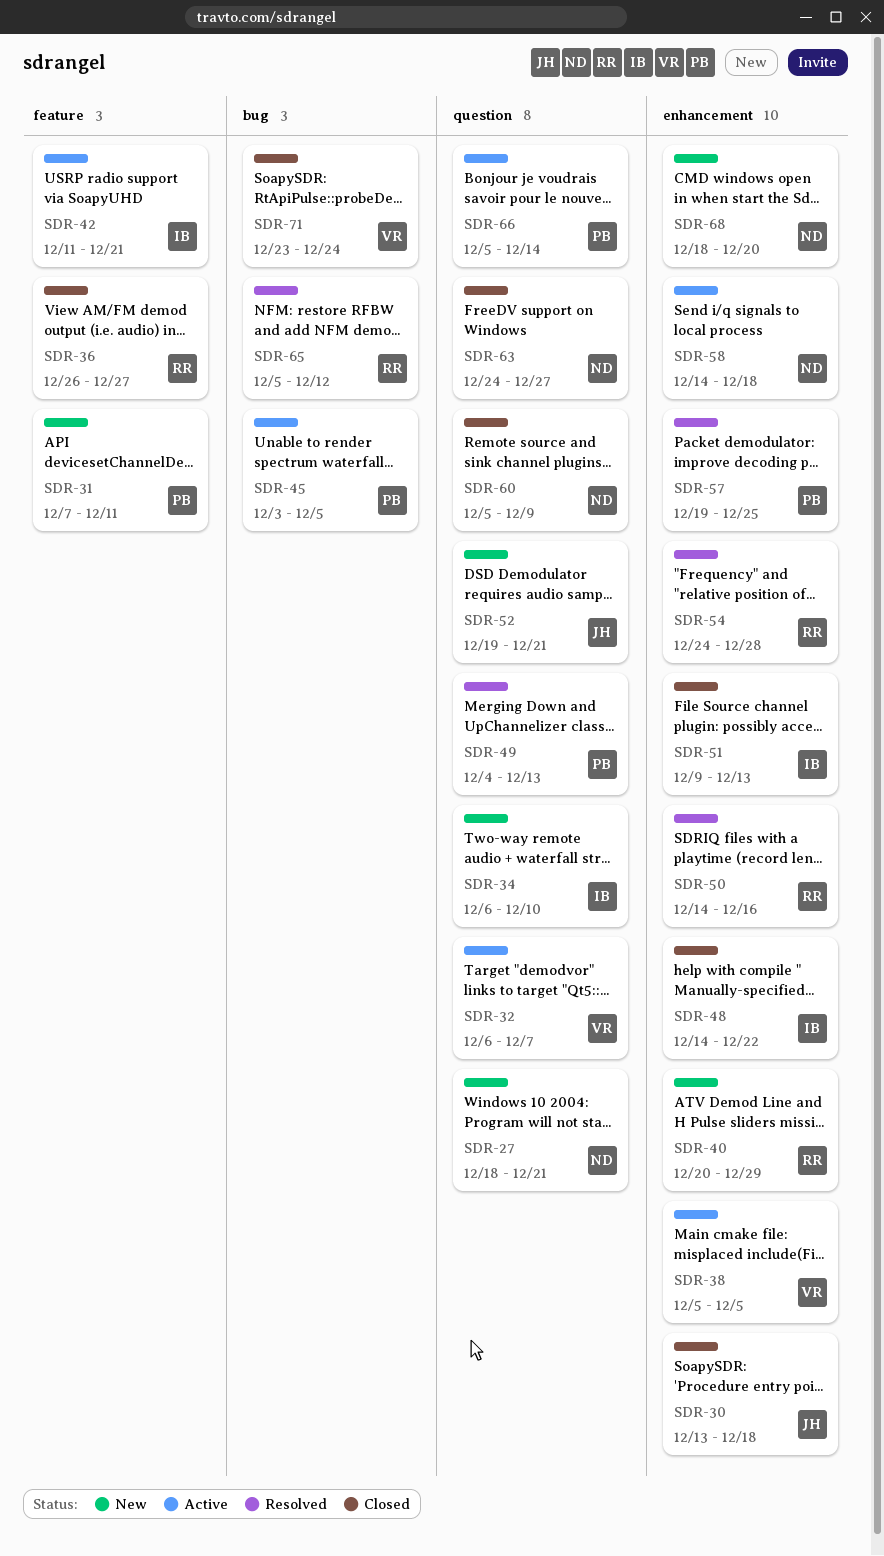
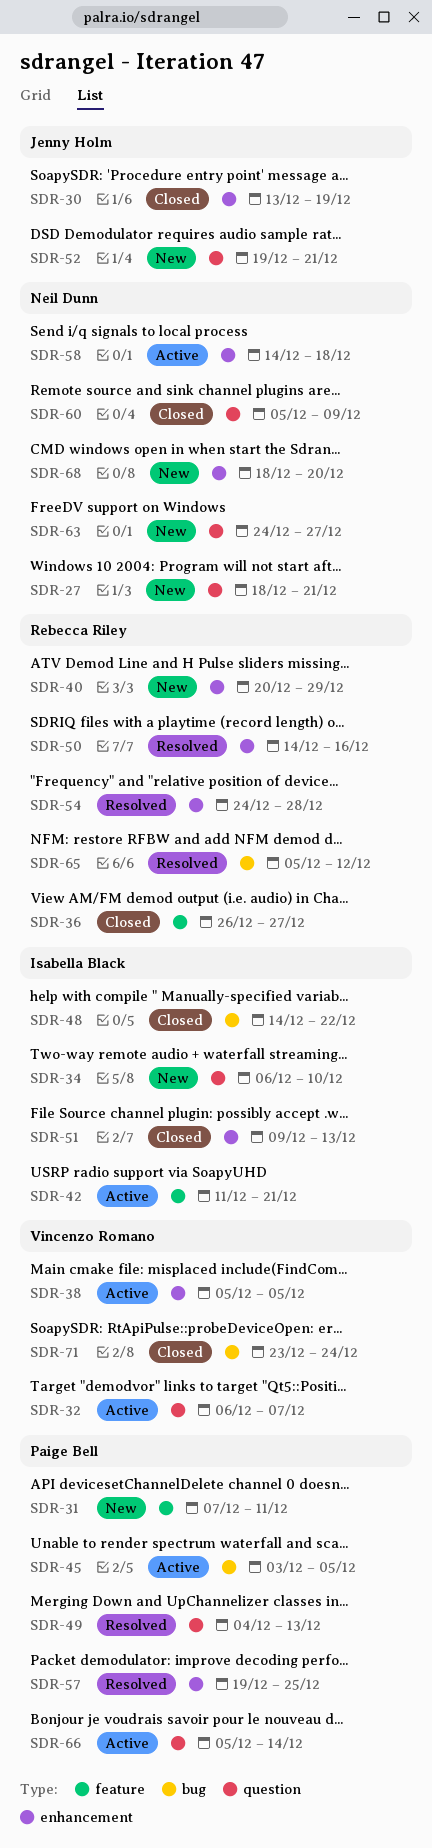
SDR-30, due: Dec 18 -> Dec 19
SDR-48, label: enhancement -> bug
SDR-63, status: Closed -> New

